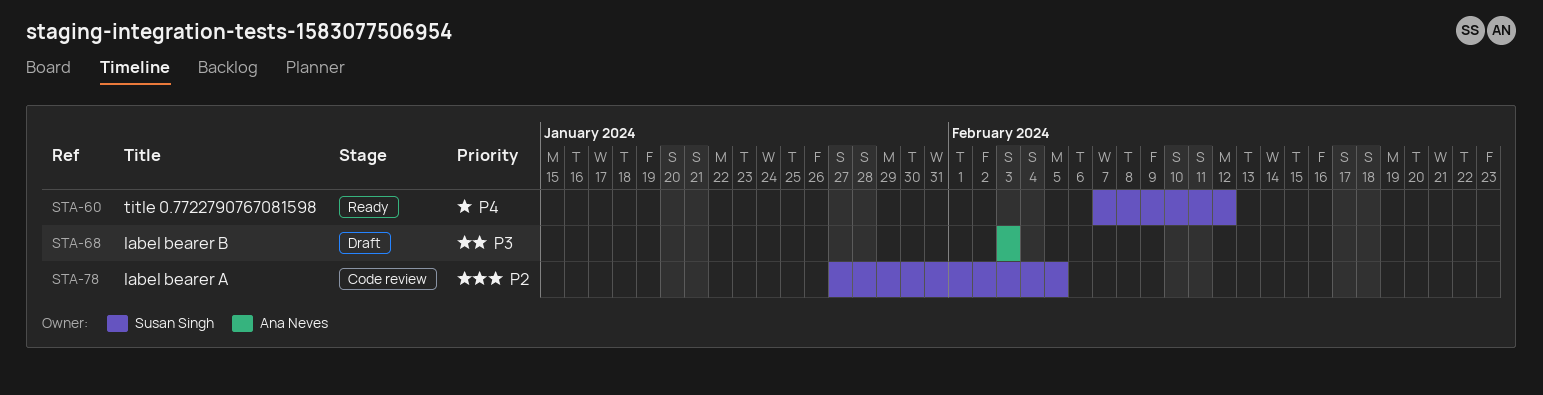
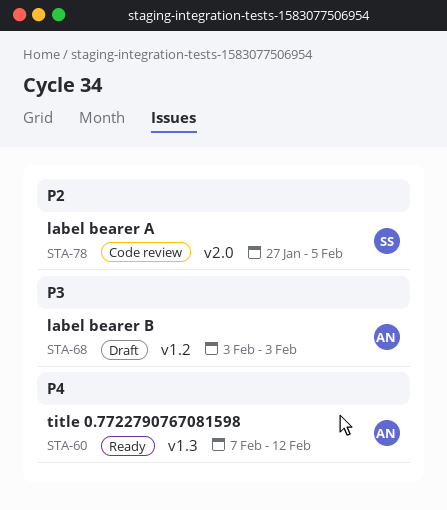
STA-60, owner: Susan Singh -> Ana Neves

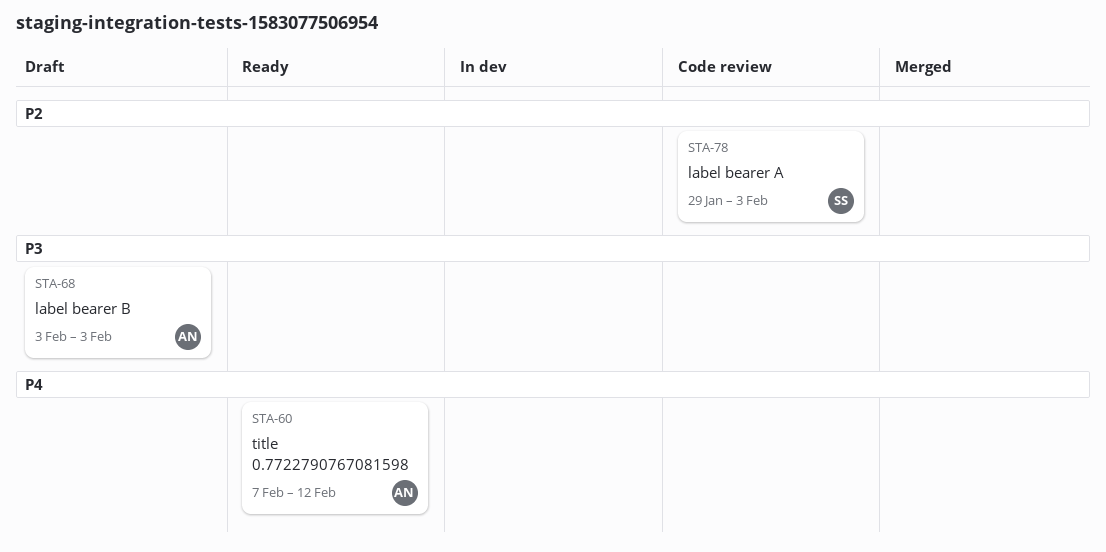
STA-78, start: Jan 27 -> Jan 29
STA-78, due: Feb 5 -> Feb 3

